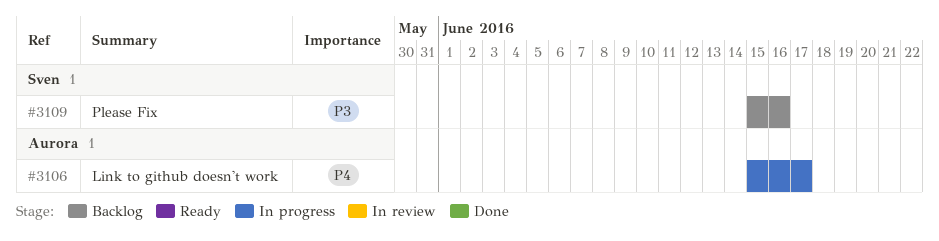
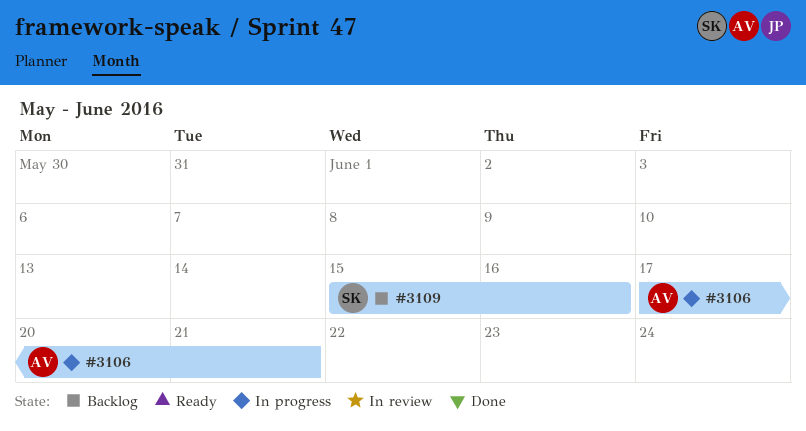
#3106, start: Jun 15 -> Jun 17
#3106, due: Jun 17 -> Jun 21

